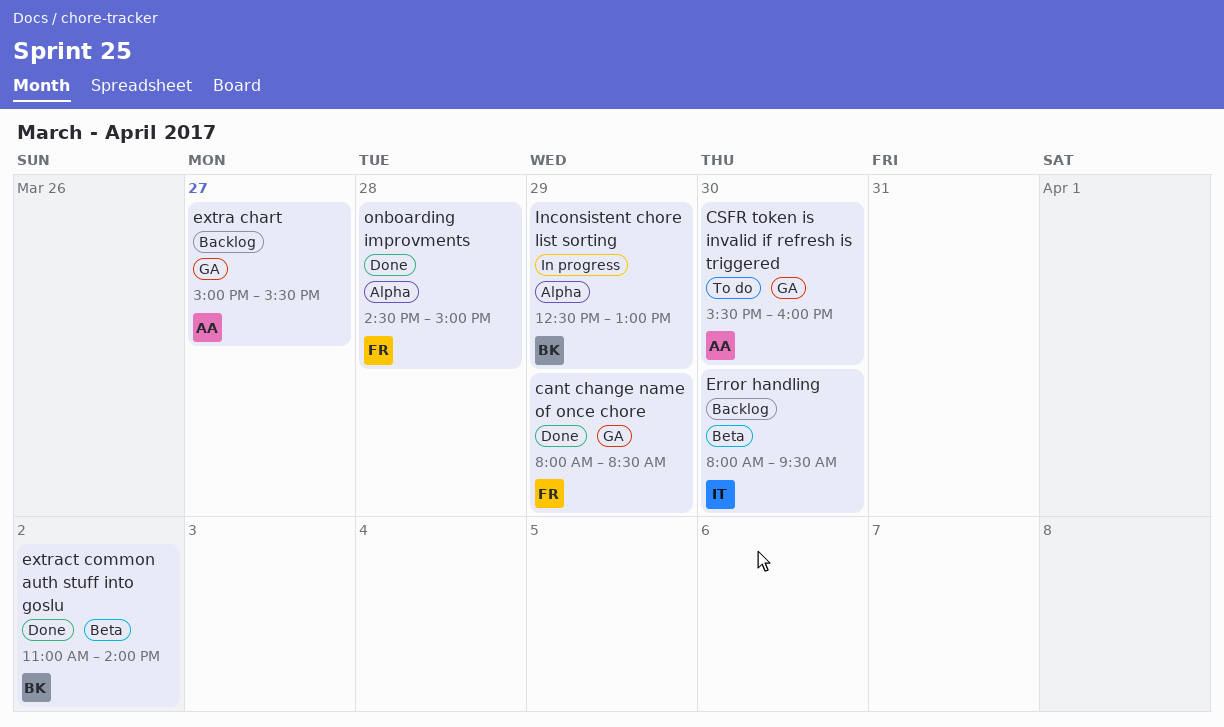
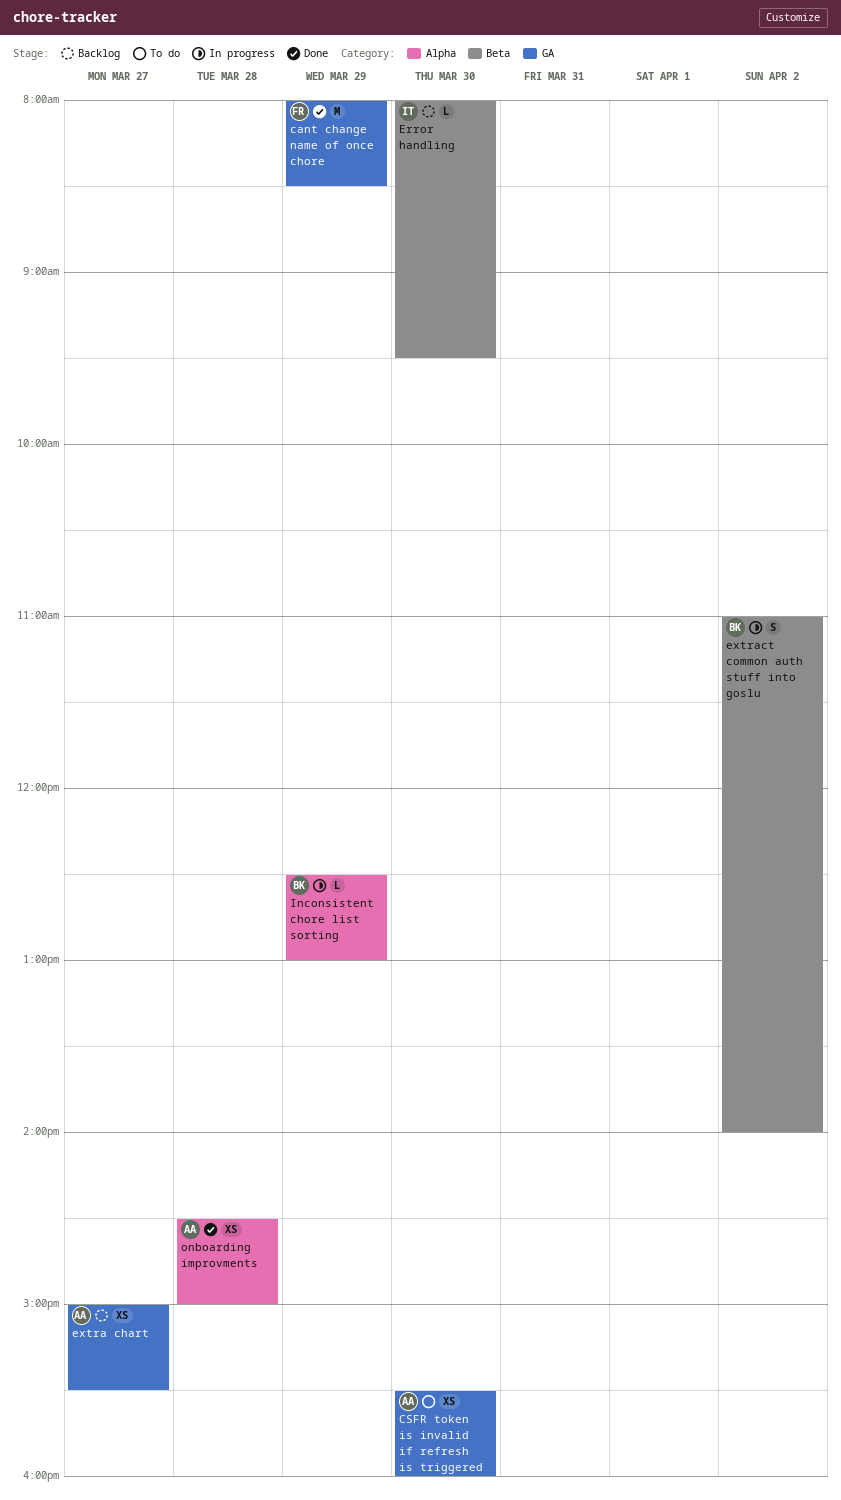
extract common auth stuff into goslu, status: Done -> In progress
onboarding improvments, owner: FR -> AA

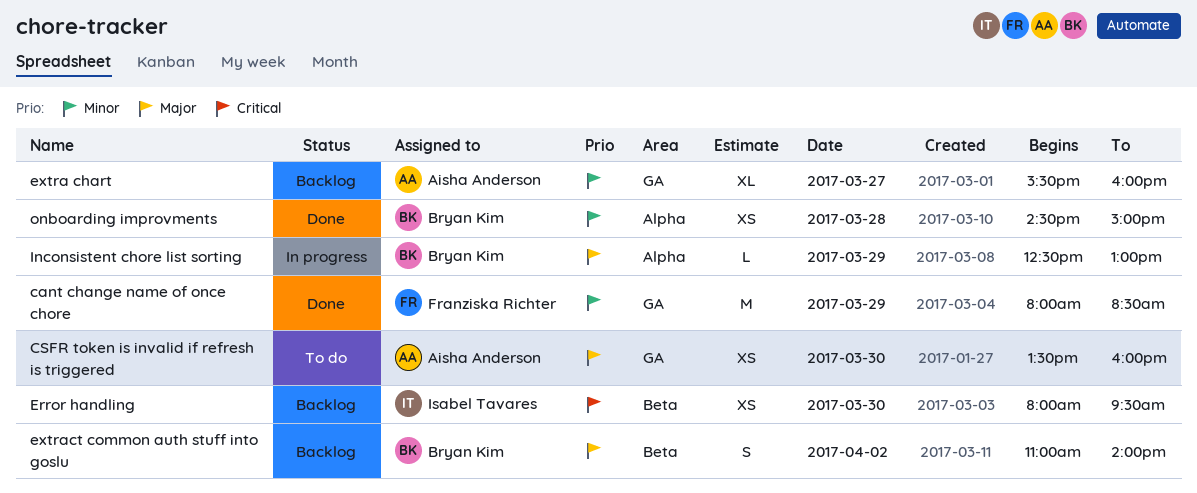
CSFR token is invalid if refresh is triggered, begins: 15:30 -> 13:30
Error handling, estimate: L -> XS
extra chart, estimate: XS -> XL
extra chart, begins: 15:00 -> 15:30
extra chart, ends: 15:30 -> 16:00
extract common auth stuff into goslu, status: In progress -> Backlog
onboarding improvments, owner: Aisha Anderson -> Bryan Kim

